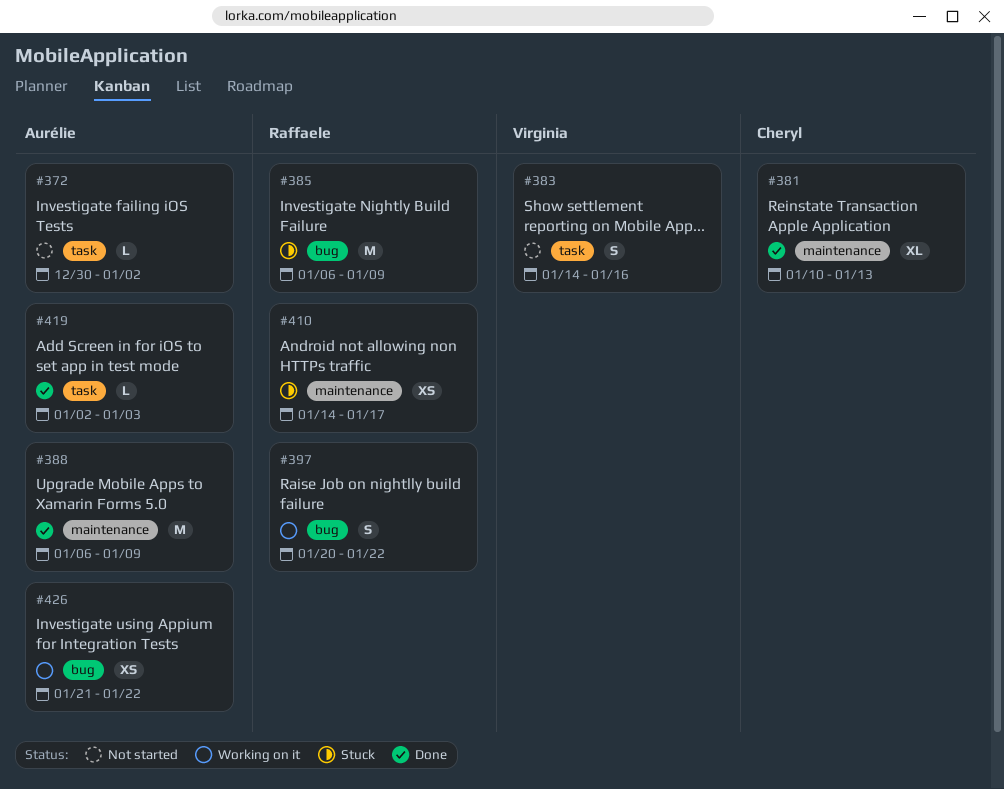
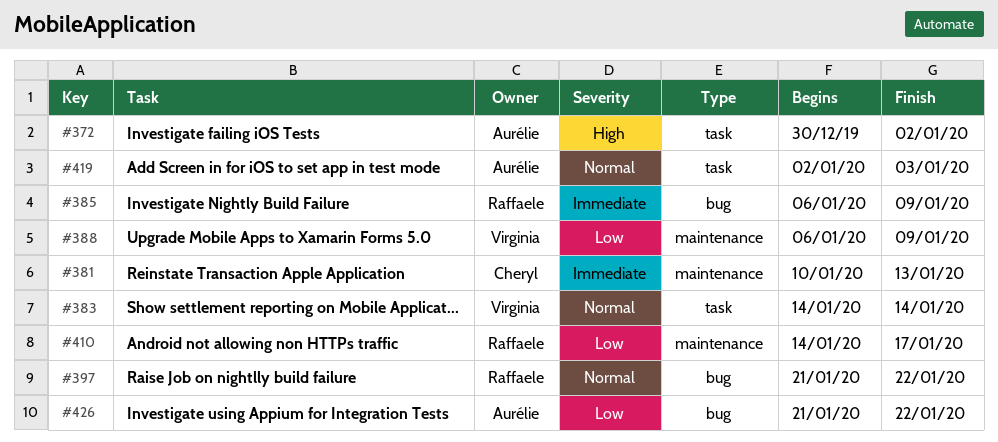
#383, due: Jan 16 -> Jan 14
#388, owner: Aurélie -> Virginia
#397, start: Jan 20 -> Jan 21

